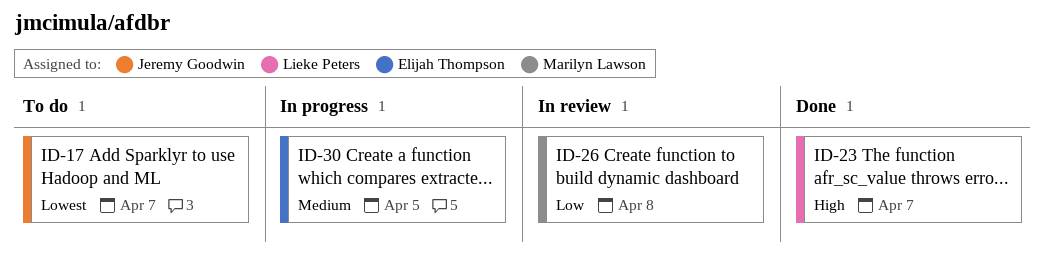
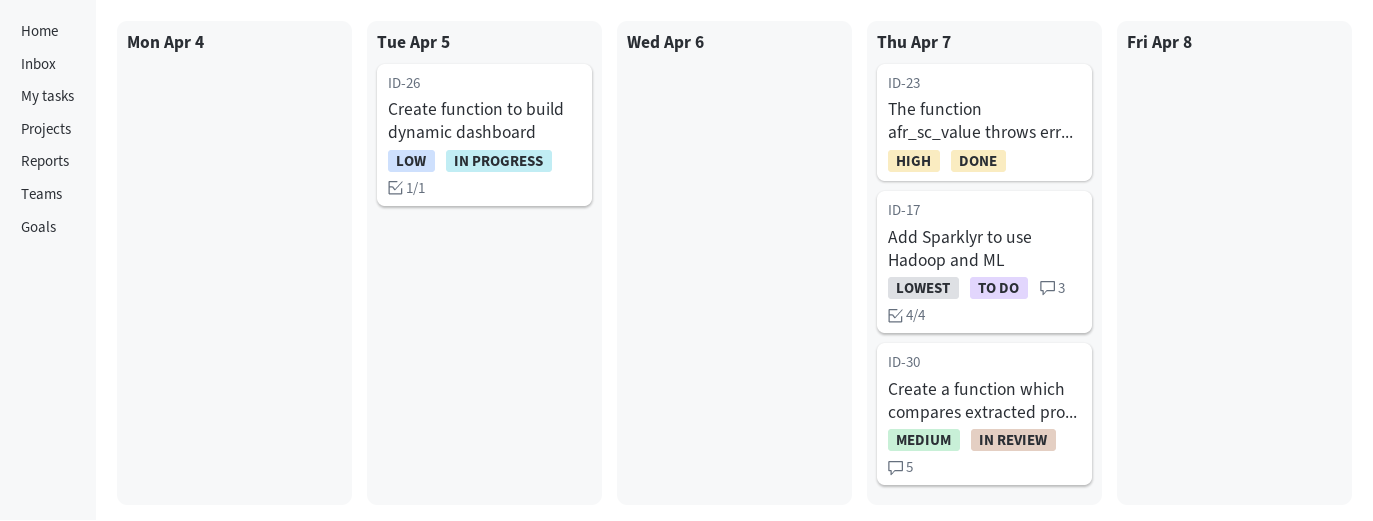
ID-26, status: In review -> In progress
ID-26, due: Apr 8 -> Apr 5
ID-30, status: In progress -> In review
ID-30, due: Apr 5 -> Apr 7

